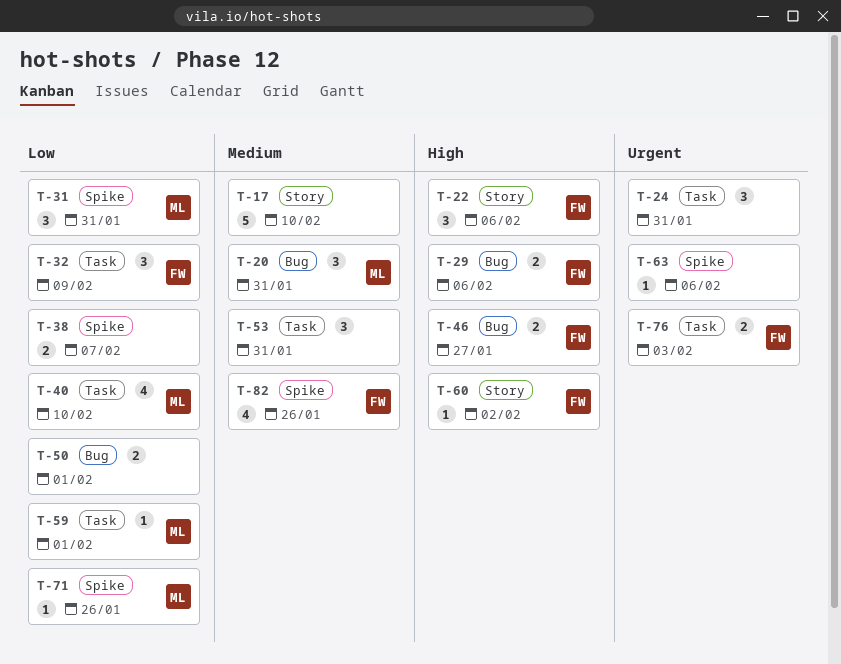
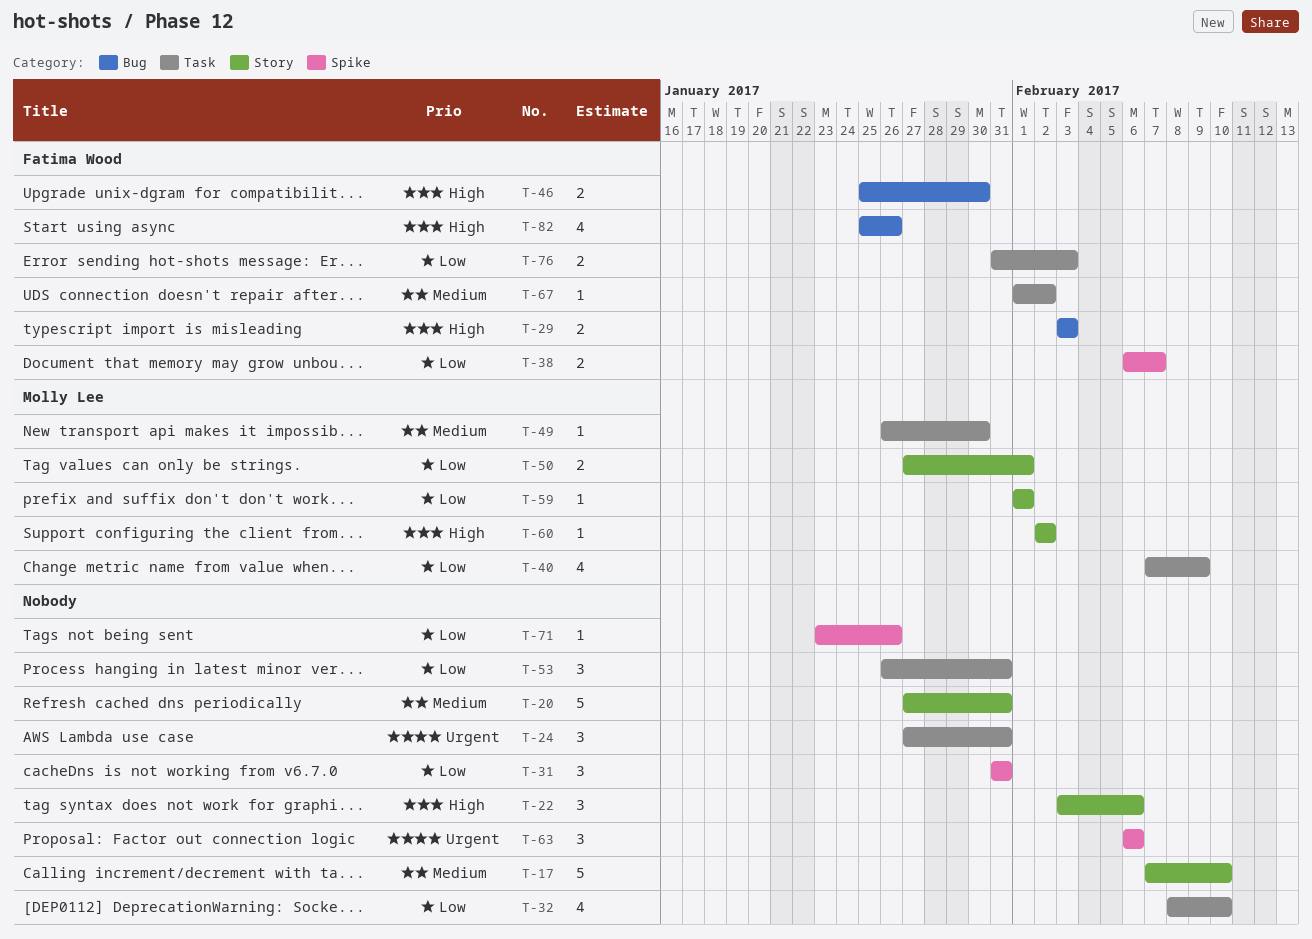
T-20, owner: Molly Lee -> none
T-20, label: Bug -> Story
T-20, estimate: 3 -> 5
T-22, owner: Fatima Wood -> none
T-29, due: Feb 6 -> Feb 3
T-31, owner: Molly Lee -> none
T-32, owner: Fatima Wood -> none
T-32, estimate: 3 -> 4
T-32, due: Feb 9 -> Feb 10
T-38, owner: none -> Fatima Wood
T-40, due: Feb 10 -> Feb 9
T-46, due: Jan 27 -> Jan 30
T-49: none -> present
T-50, owner: none -> Molly Lee
T-50, label: Bug -> Story
T-53, priority: Medium -> Low
T-59, label: Task -> Story
T-60, owner: Fatima Wood -> Molly Lee
T-63, estimate: 1 -> 3
T-67: none -> present
T-71, owner: Molly Lee -> none
T-76, priority: Urgent -> Low
T-82, priority: Medium -> High
T-82, label: Spike -> Bug

